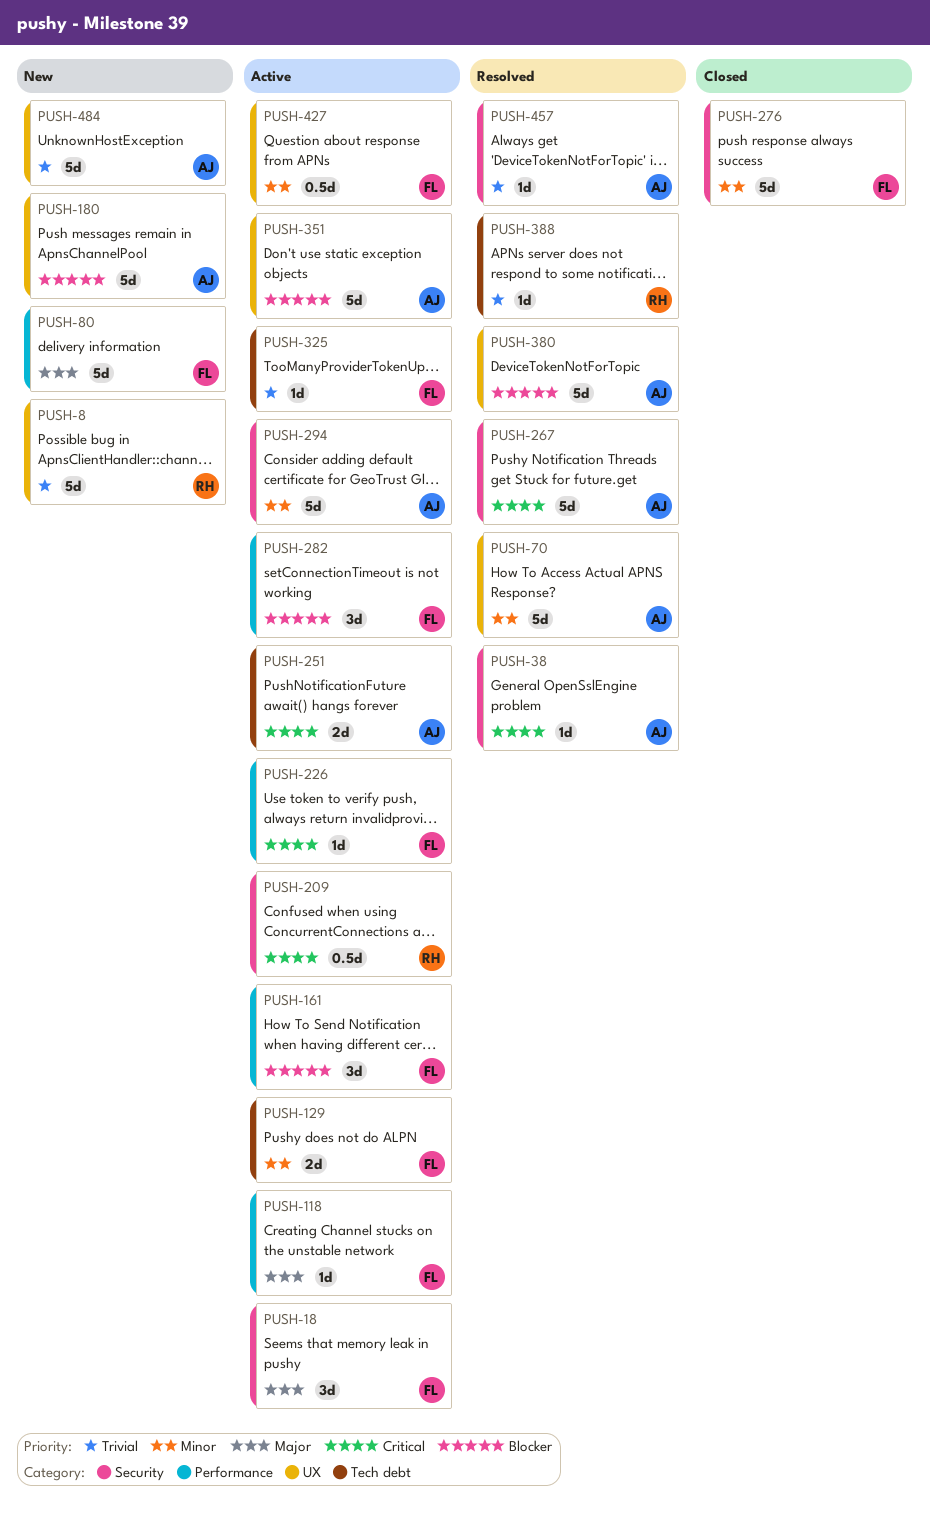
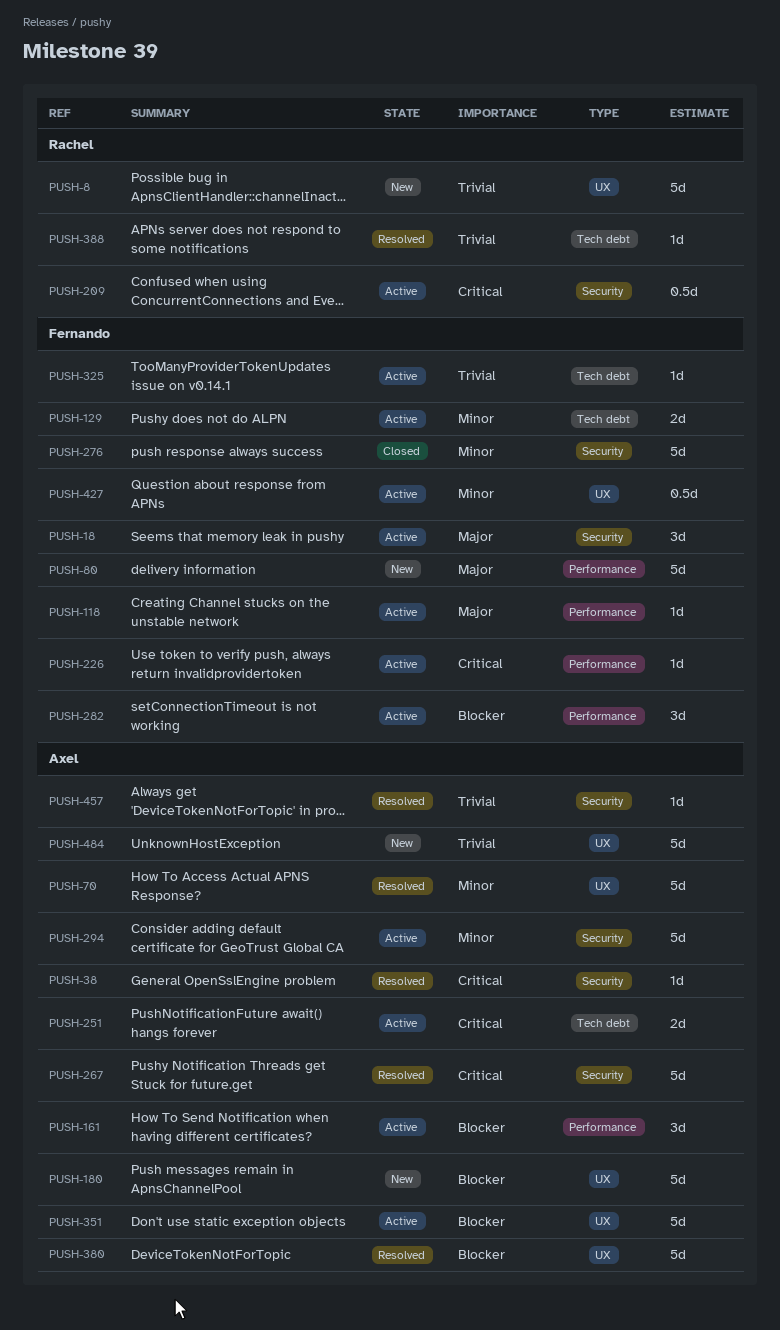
PUSH-161, owner: Fernando -> Axel

